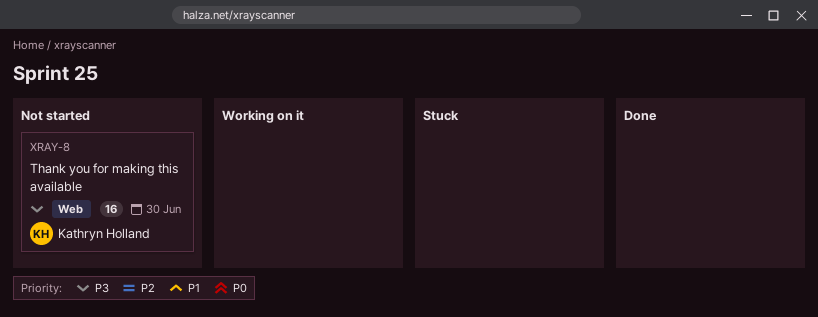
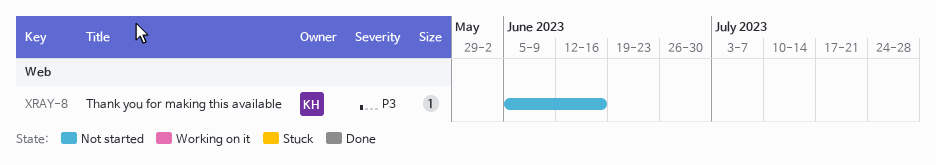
XRAY-8, estimate: 16 -> 1
XRAY-8, due: Jun 30 -> Jun 16

